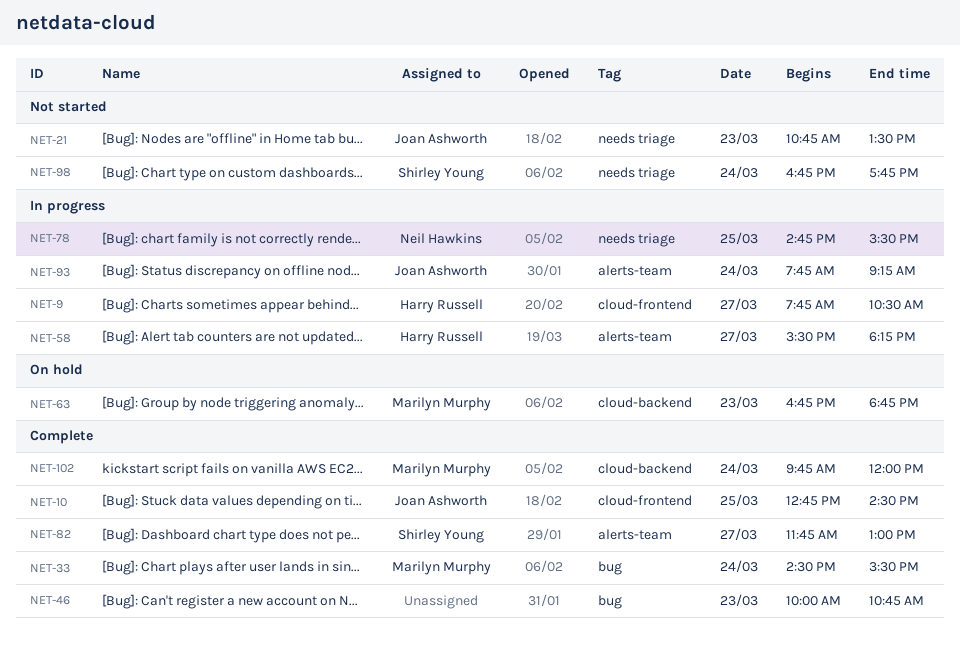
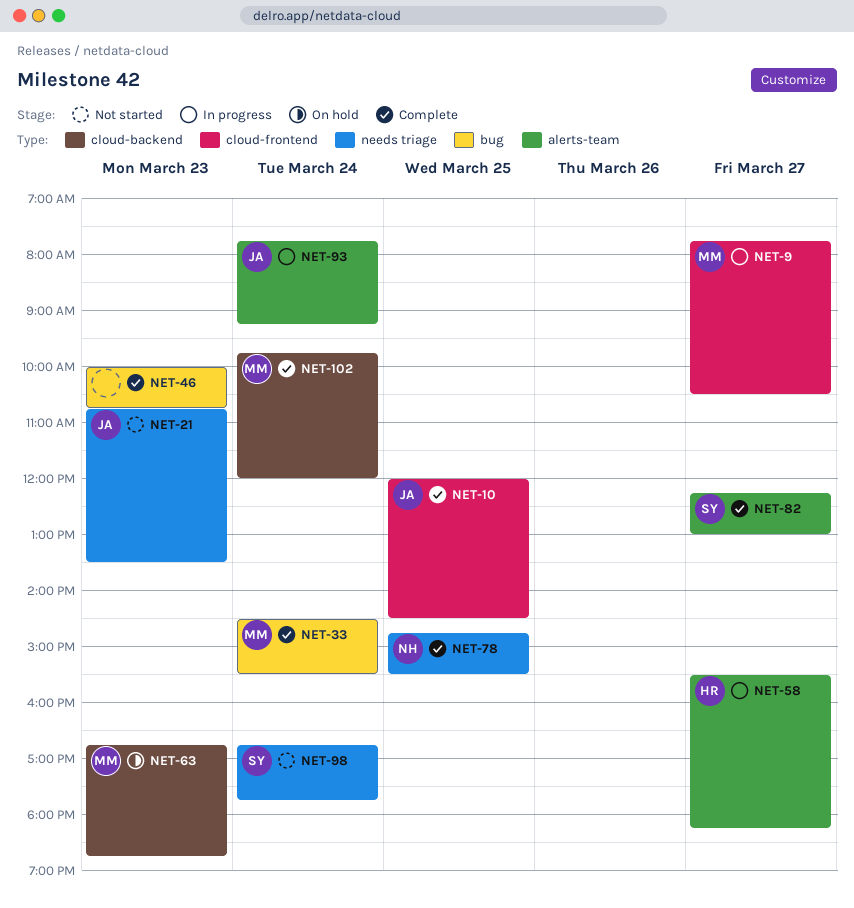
NET-9, owner: Harry Russell -> Marilyn Murphy
NET-10, begins: 12:45 -> 12:00
NET-78, status: In progress -> Complete
NET-82, begins: 11:45 -> 12:15

